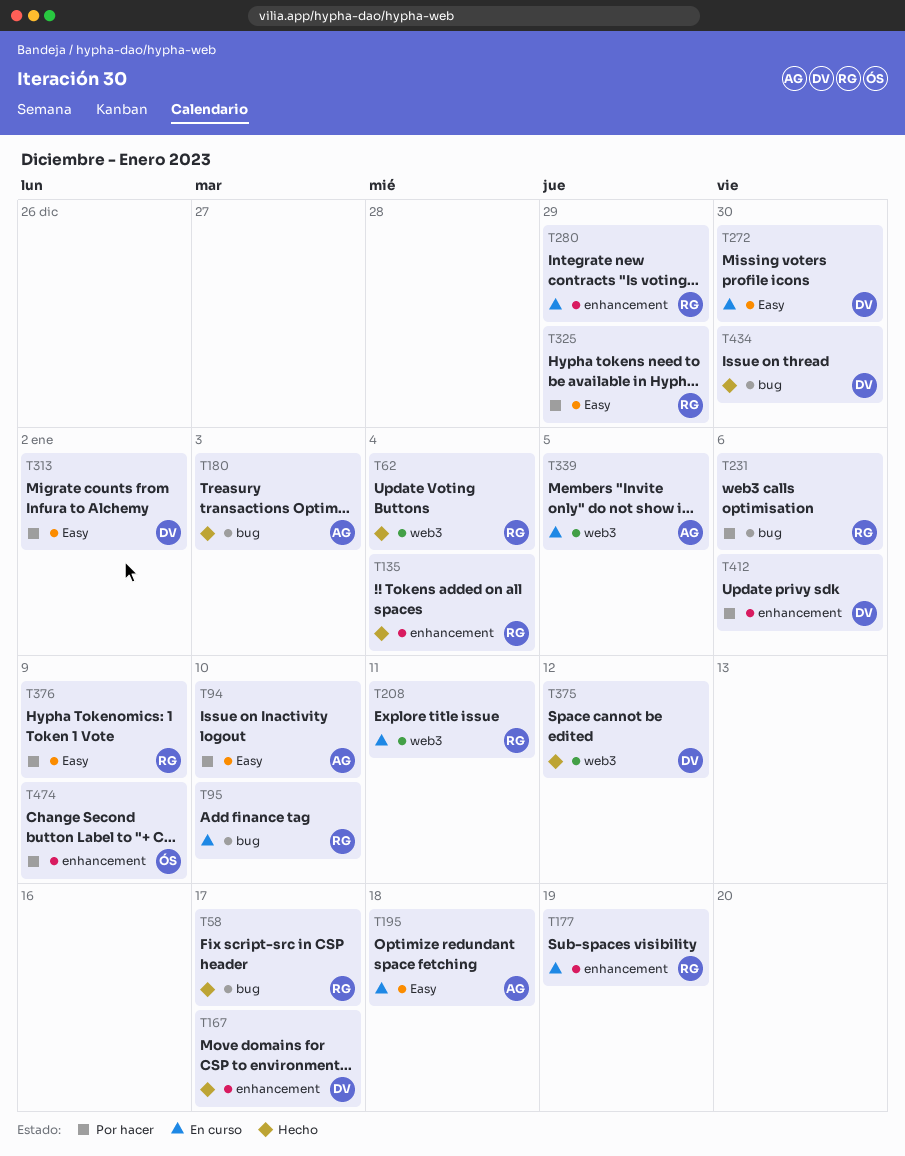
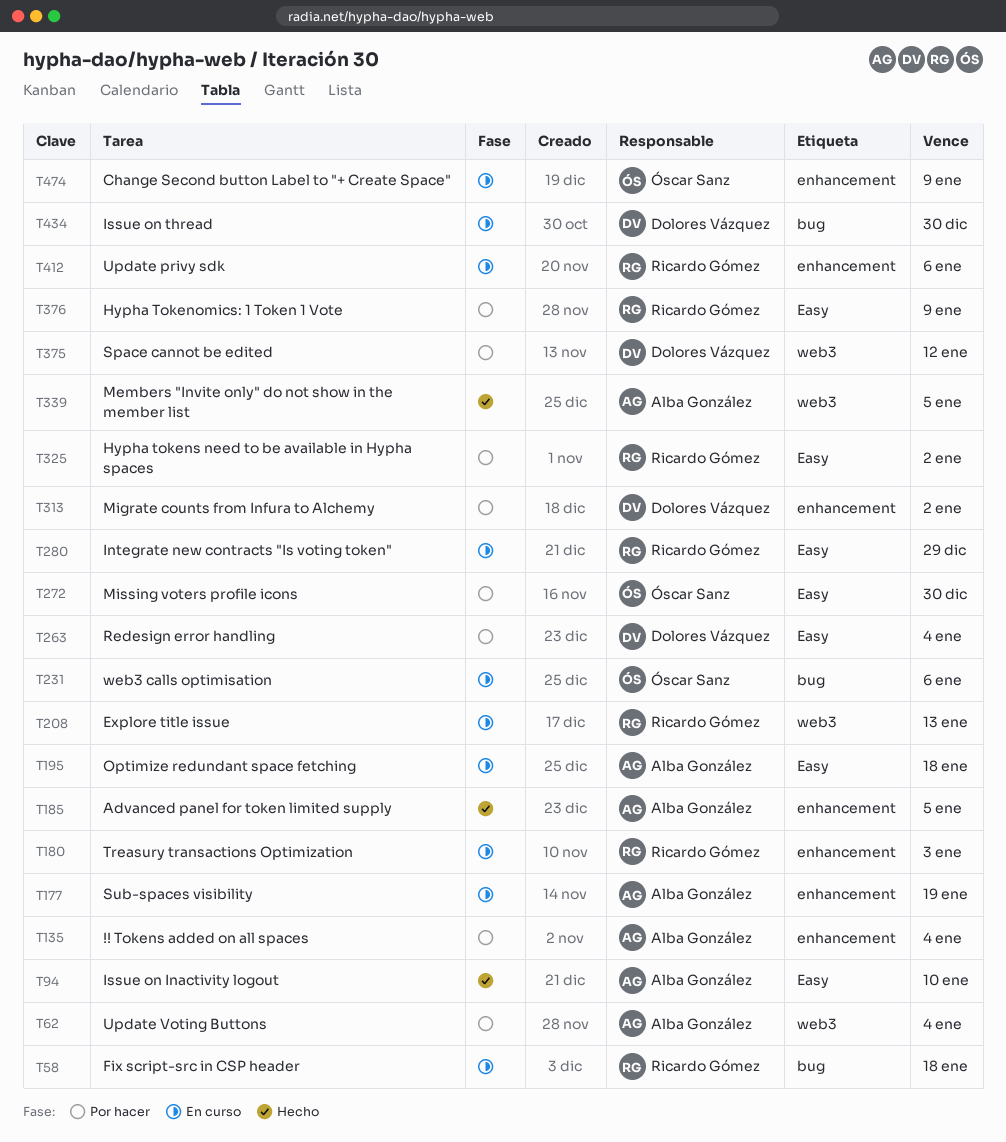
T58, status: Hecho -> En curso
T58, due: Jan 17 -> Jan 18
T62, status: Hecho -> Por hacer
T62, owner: Ricardo Gómez -> Alba González
T94, status: Por hacer -> Hecho
T95: present -> none
T135, status: Hecho -> Por hacer
T135, owner: Ricardo Gómez -> Alba González
T167: present -> none
T177, owner: Ricardo Gómez -> Alba González
T180, status: Hecho -> En curso
T180, owner: Alba González -> Ricardo Gómez
T180, label: bug -> enhancement
T185: none -> present
T208, due: Jan 11 -> Jan 13
T231, status: Por hacer -> En curso
T231, owner: Ricardo Gómez -> Óscar Sanz
T263: none -> present
T272, status: En curso -> Por hacer
T272, owner: Dolores Vázquez -> Óscar Sanz
T280, label: enhancement -> Easy
T313, label: Easy -> enhancement
T325, due: Dec 29 -> Jan 2
T339, status: En curso -> Hecho
T375, status: Hecho -> Por hacer
T412, status: Por hacer -> En curso
T412, owner: Dolores Vázquez -> Ricardo Gómez
T434, status: Hecho -> En curso
T474, status: Por hacer -> En curso

